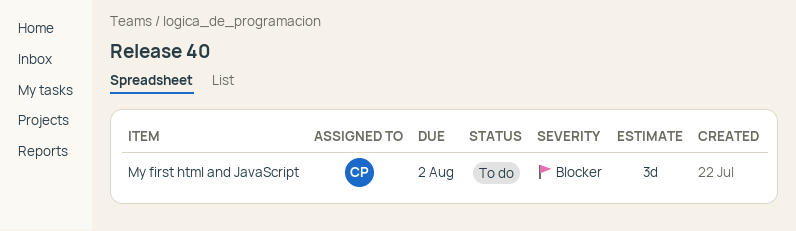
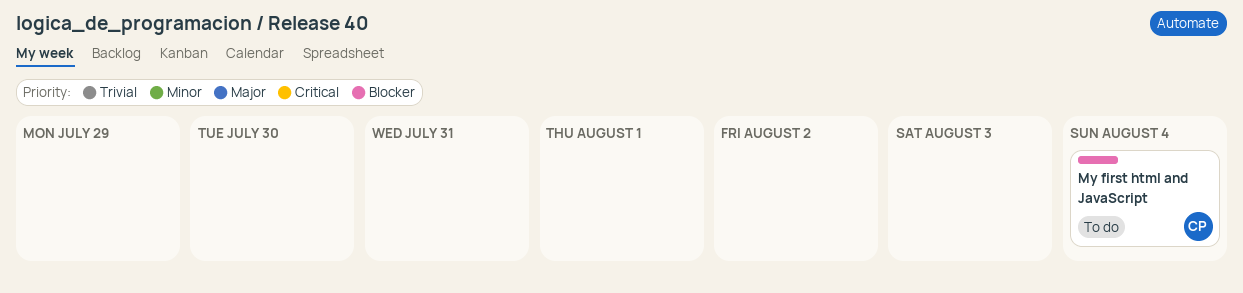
My first html and JavaScript, due: Aug 2 -> Aug 4

